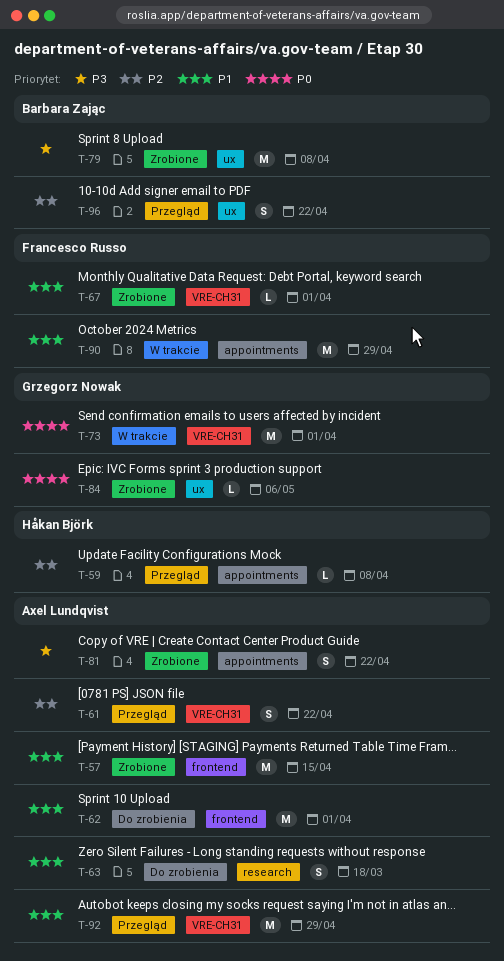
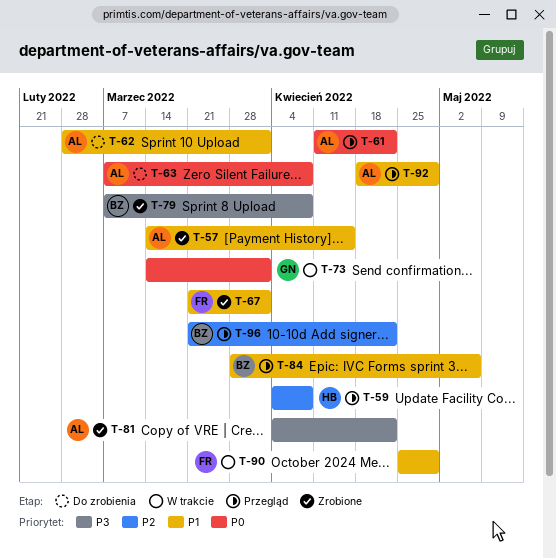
T-61, priority: P2 -> P0
T-63, priority: P1 -> P0
T-63, due: Mar 18 -> Apr 8
T-84, status: Zrobione -> Przegląd
T-84, owner: Grzegorz Nowak -> Barbara Zając
T-84, priority: P0 -> P1

